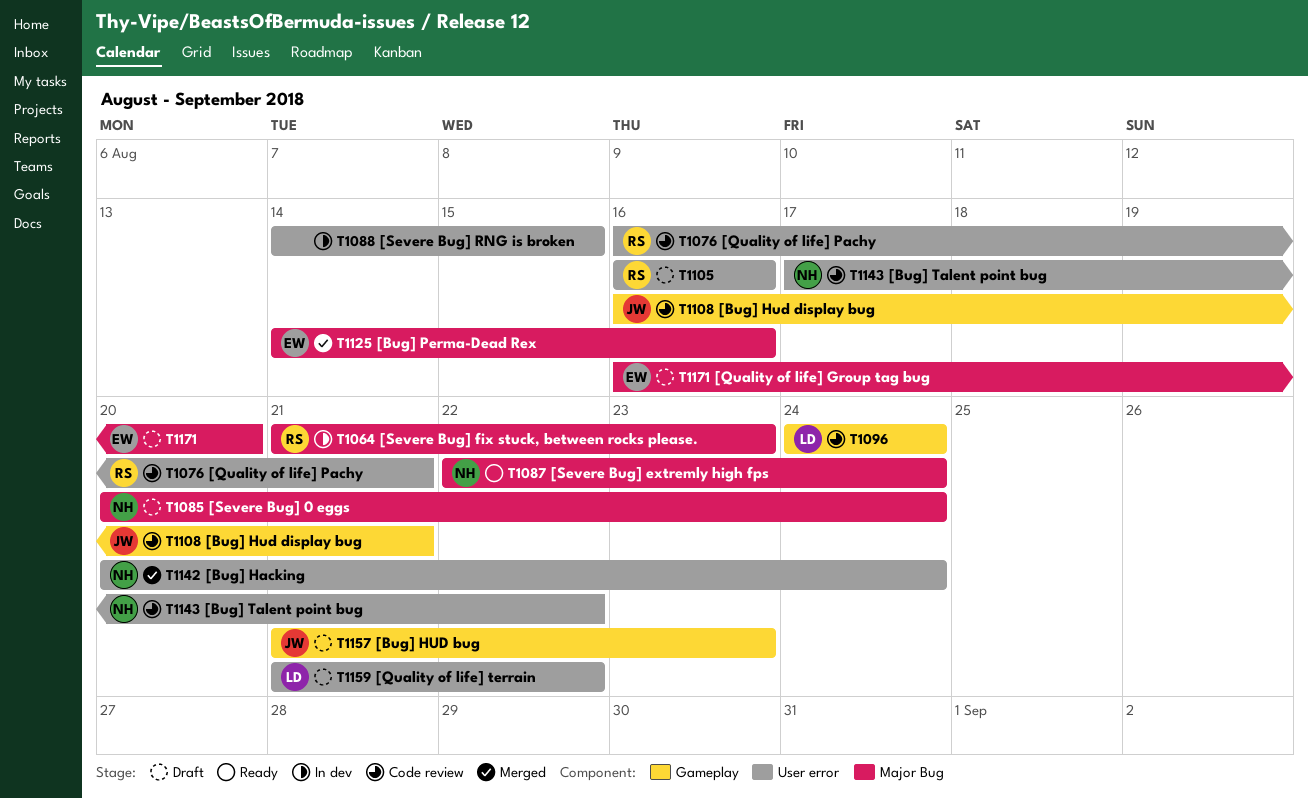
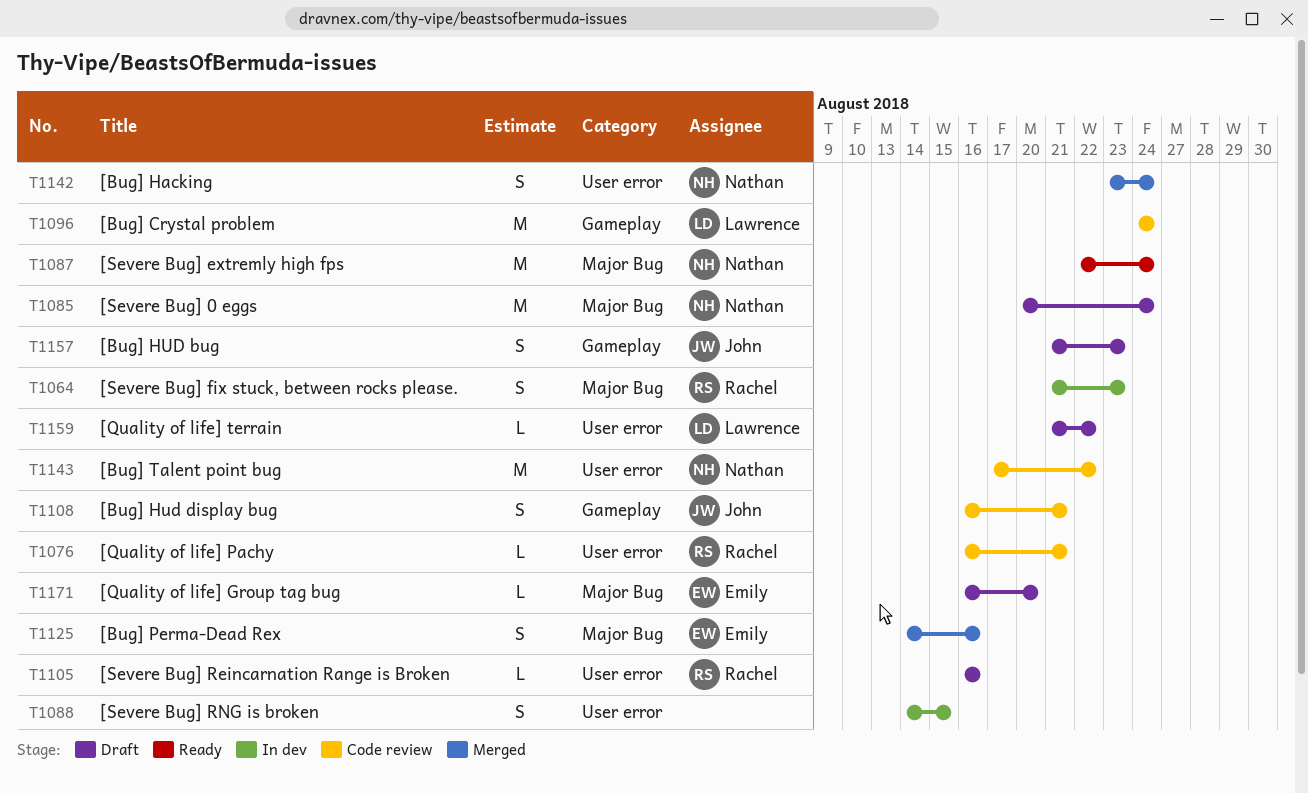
T1142, start: Aug 20 -> Aug 23

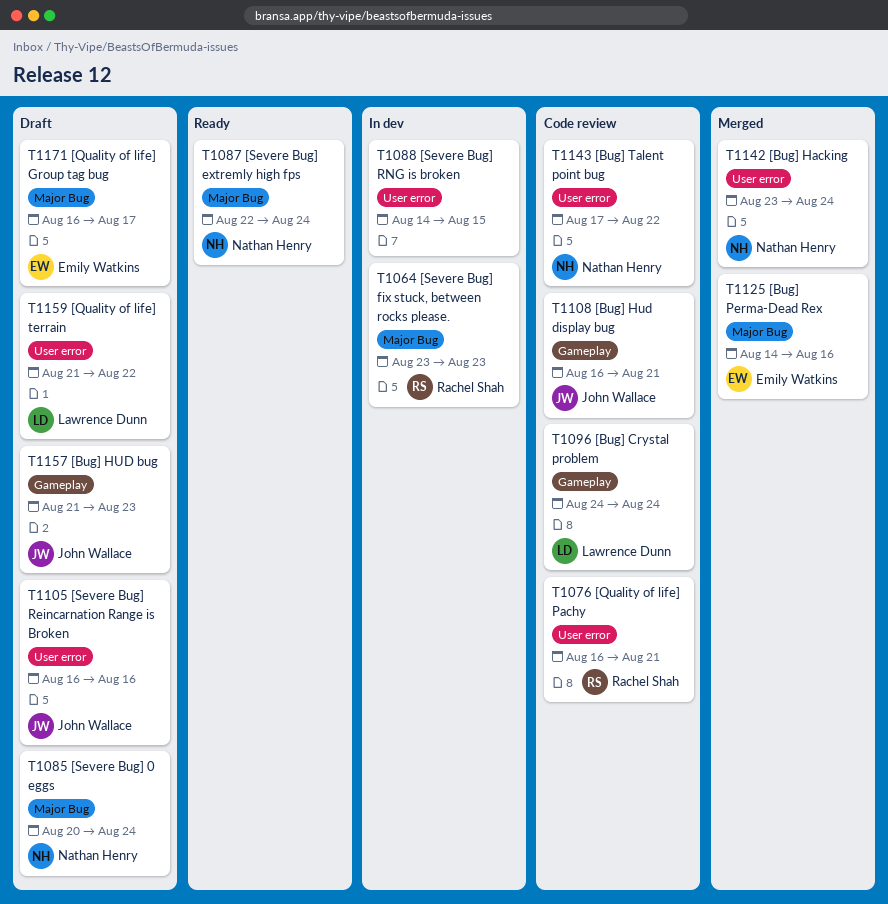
T1064, start: Aug 21 -> Aug 23
T1105, owner: Rachel Shah -> John Wallace
T1171, due: Aug 20 -> Aug 17

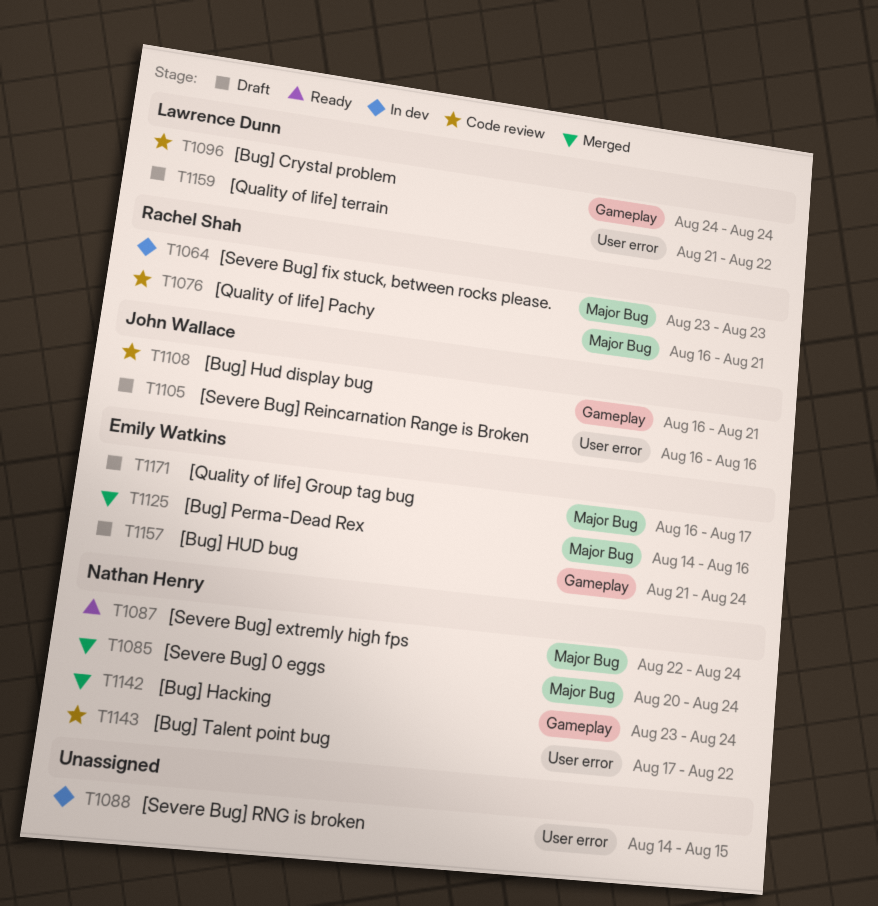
T1076, label: User error -> Major Bug
T1085, status: Draft -> Merged
T1142, label: User error -> Gameplay
T1157, owner: John Wallace -> Emily Watkins
T1157, due: Aug 23 -> Aug 24

